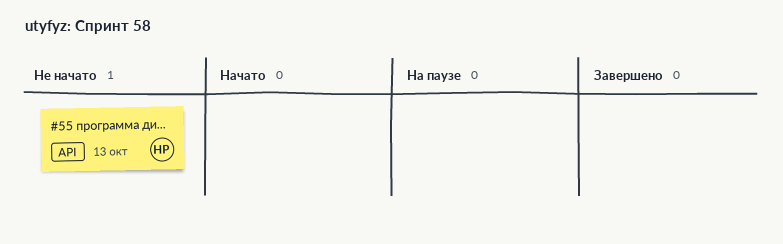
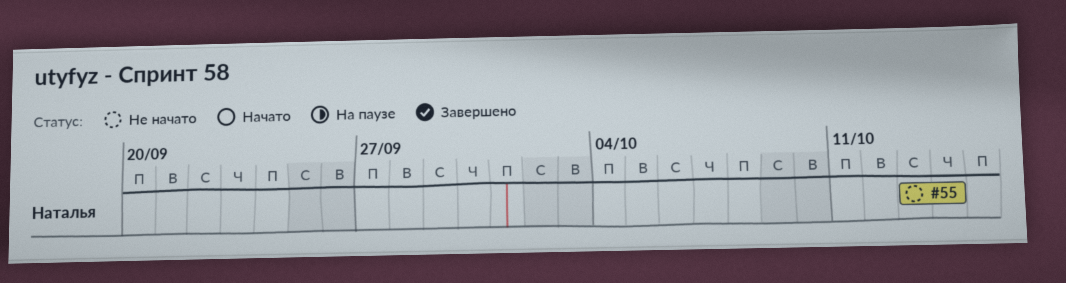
#55, due: Oct 13 -> Oct 14

